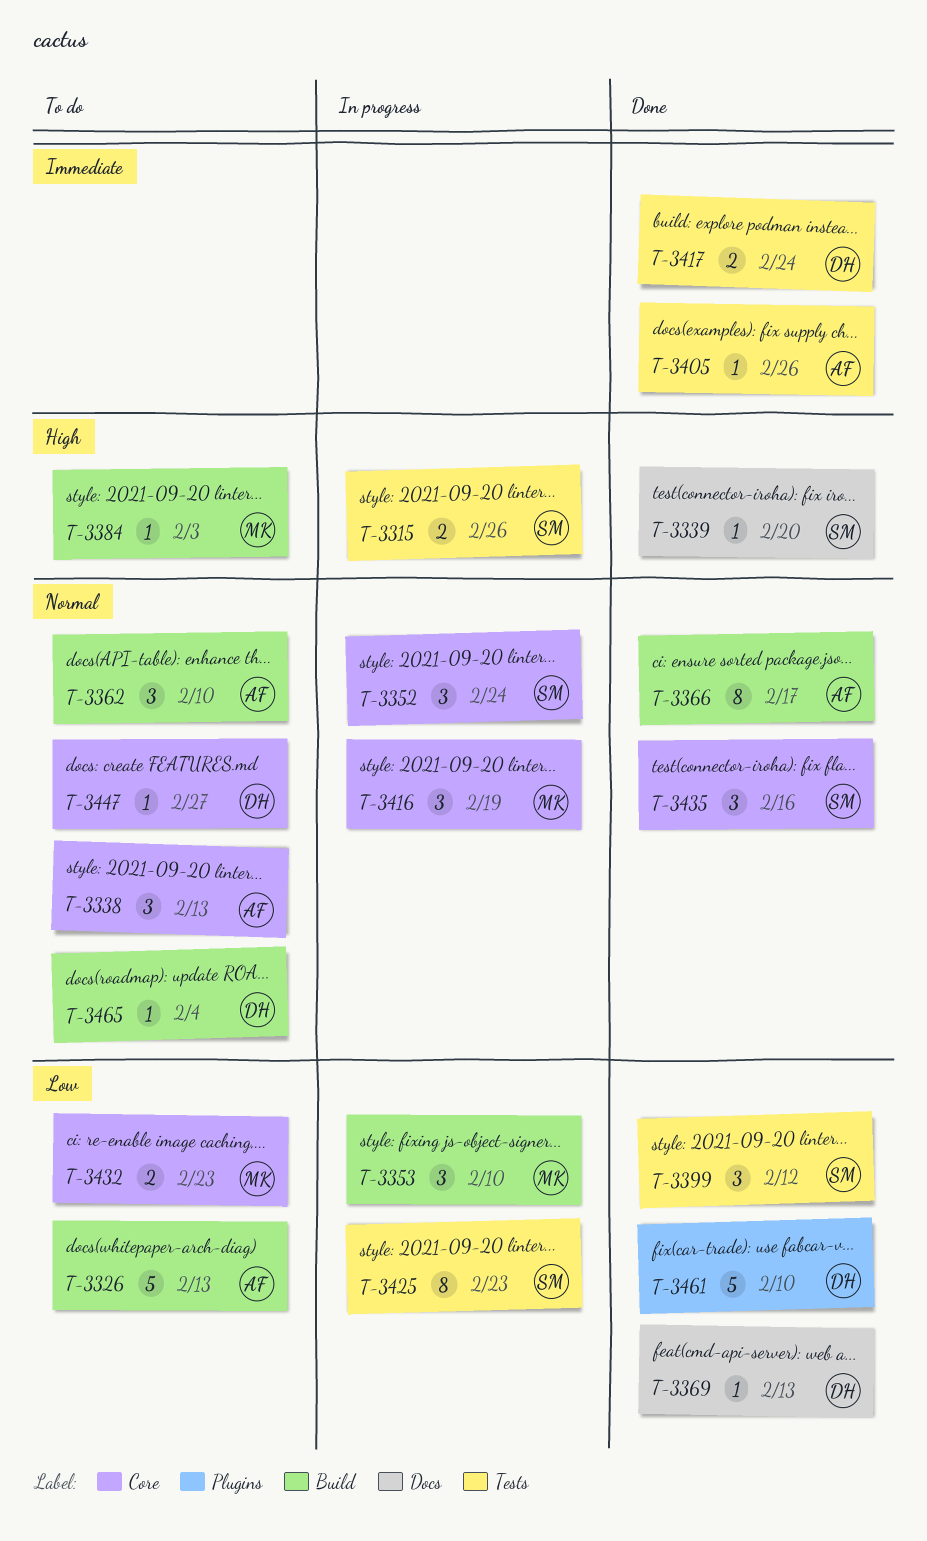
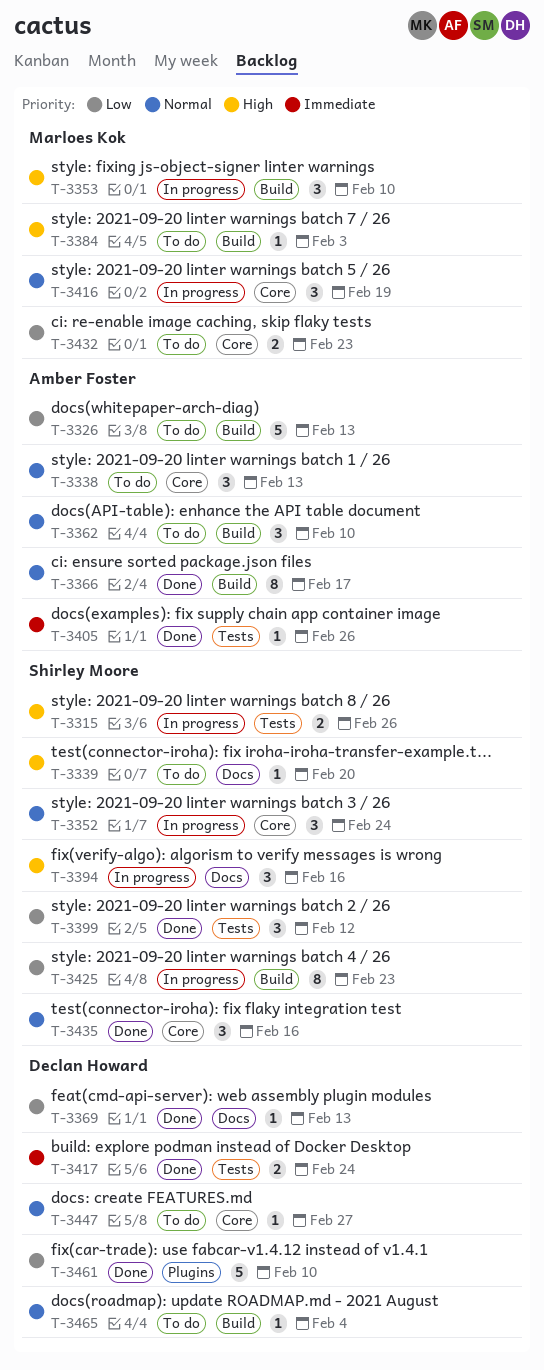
T-3339, status: Done -> To do
T-3353, priority: Low -> High
T-3394: none -> present
T-3425, label: Tests -> Build

